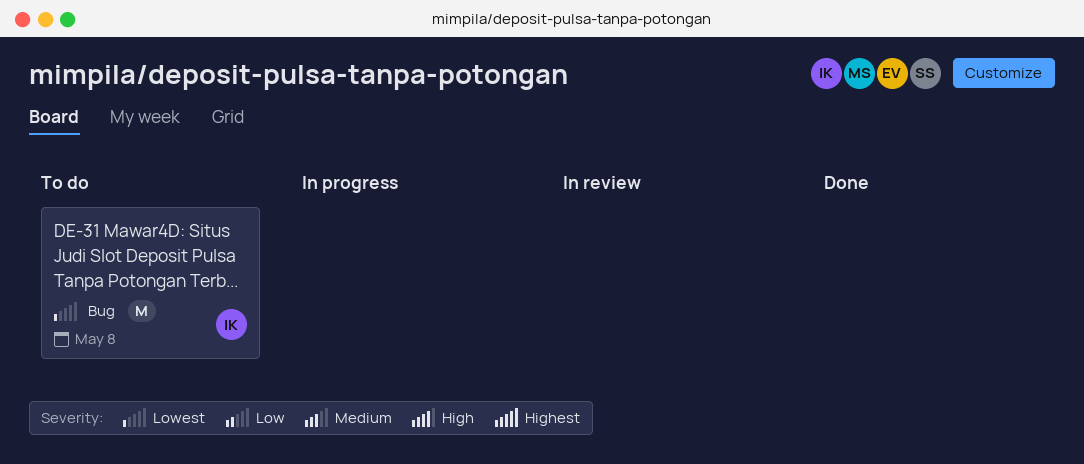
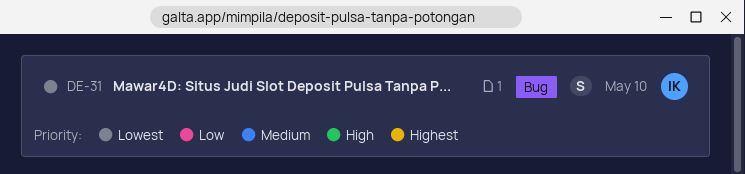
DE-31, estimate: M -> S
DE-31, due: May 8 -> May 10

